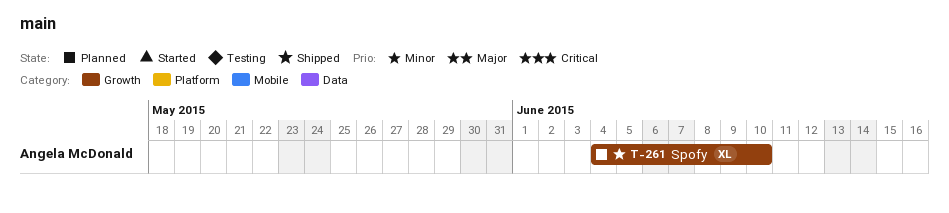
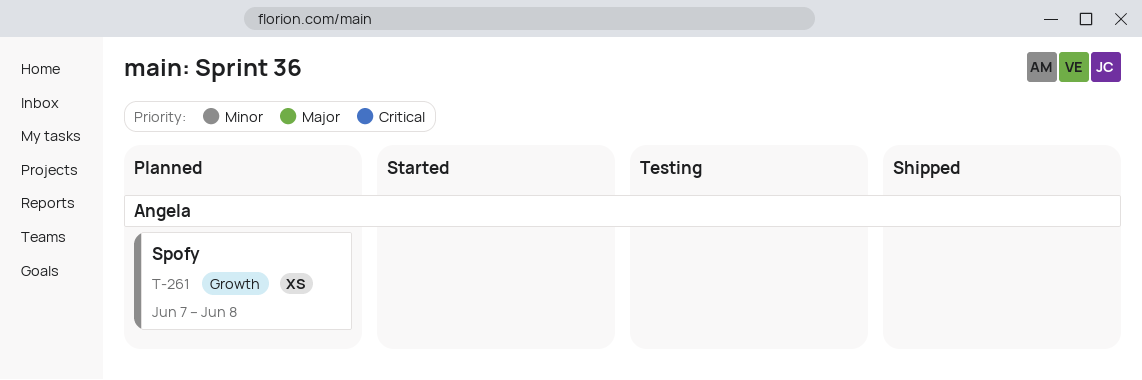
T-261, estimate: XL -> XS
T-261, start: Jun 4 -> Jun 7
T-261, due: Jun 10 -> Jun 8

